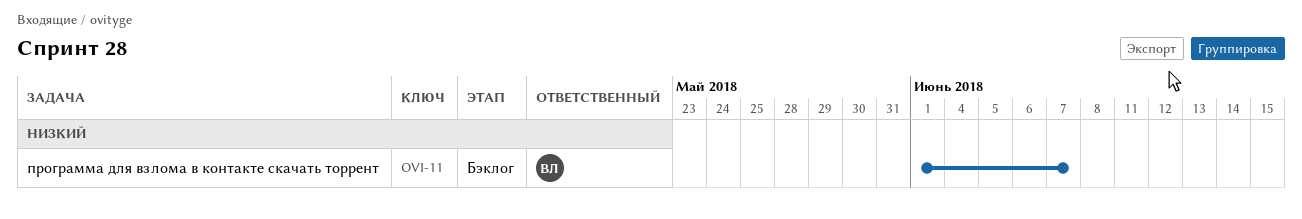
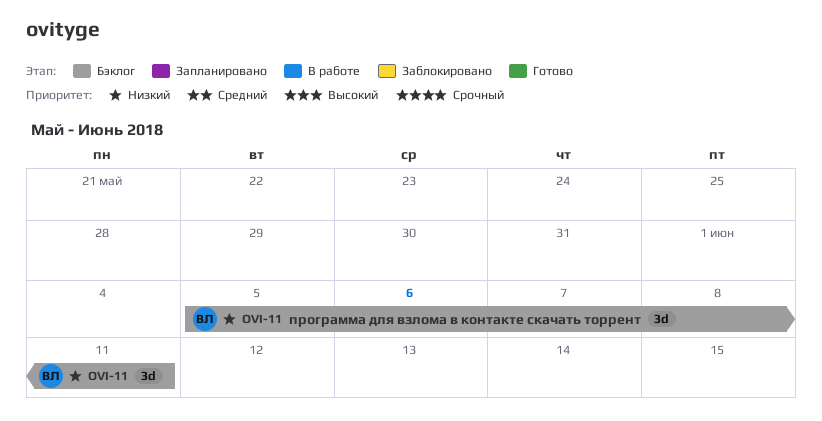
OVI-11, start: Jun 1 -> Jun 5
OVI-11, due: Jun 7 -> Jun 11

